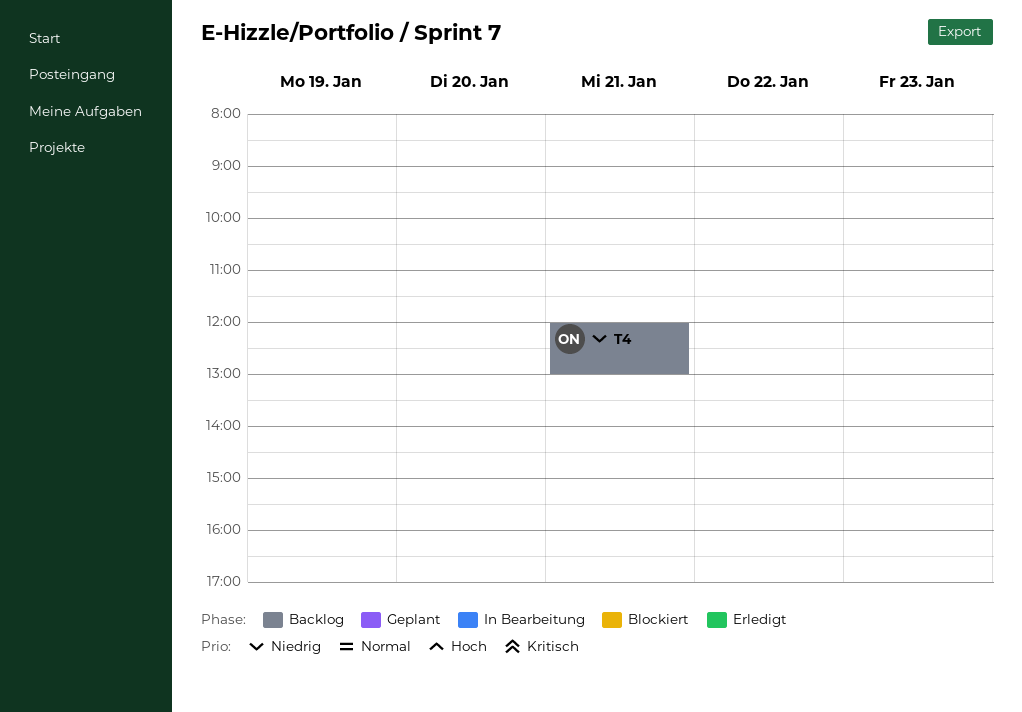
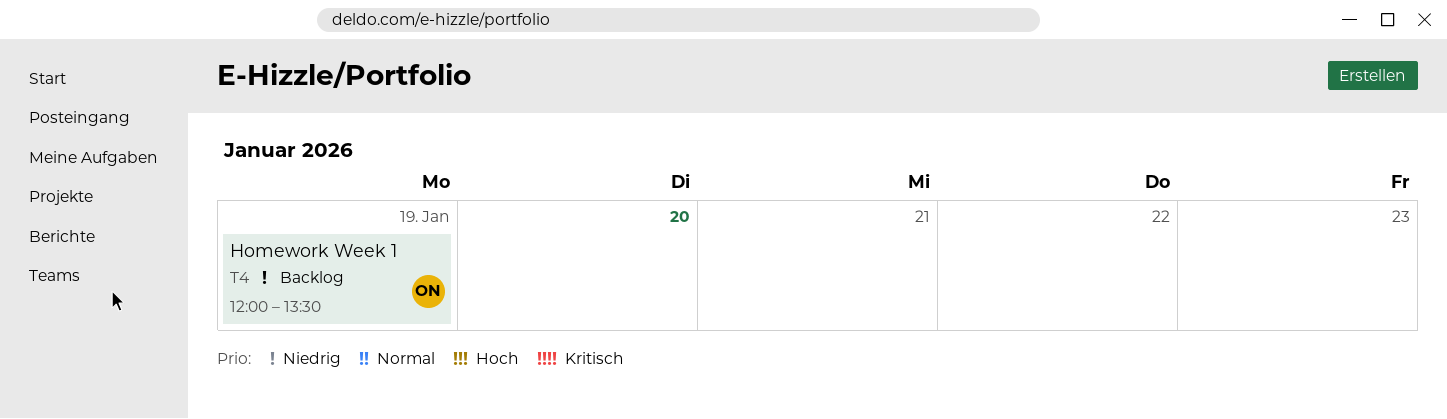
T4, day: Jan 21 -> Jan 19
T4, ends: 13:00 -> 13:30

